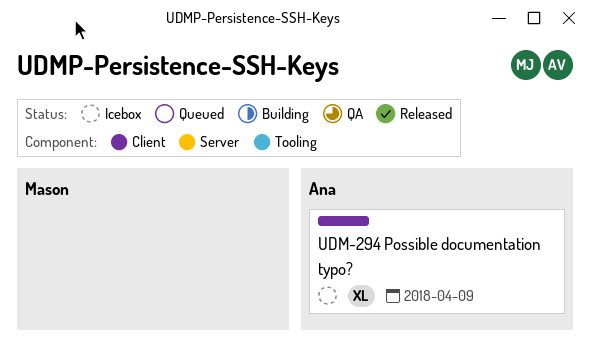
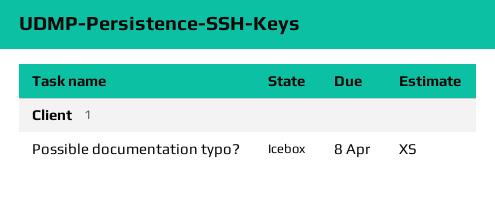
Possible documentation typo?, estimate: XL -> XS
Possible documentation typo?, due: Apr 9 -> Apr 8

